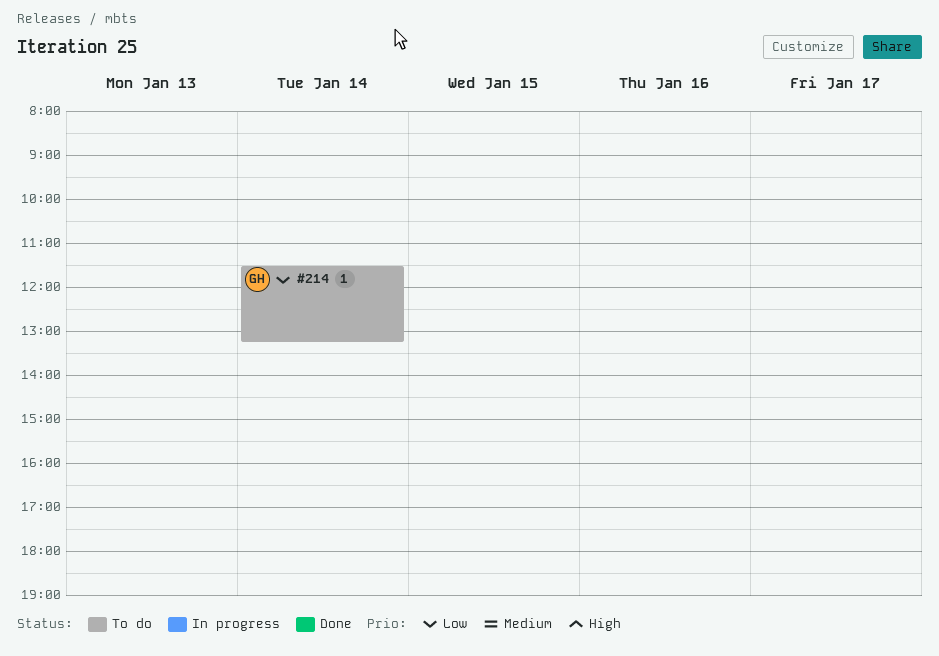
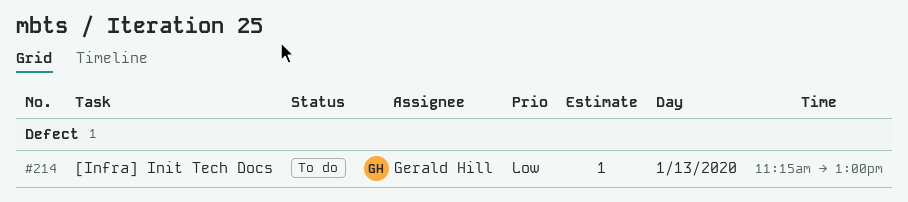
#214, day: Jan 14 -> Jan 13
#214, begins: 11:30 -> 11:15
#214, ends: 13:15 -> 13:00

